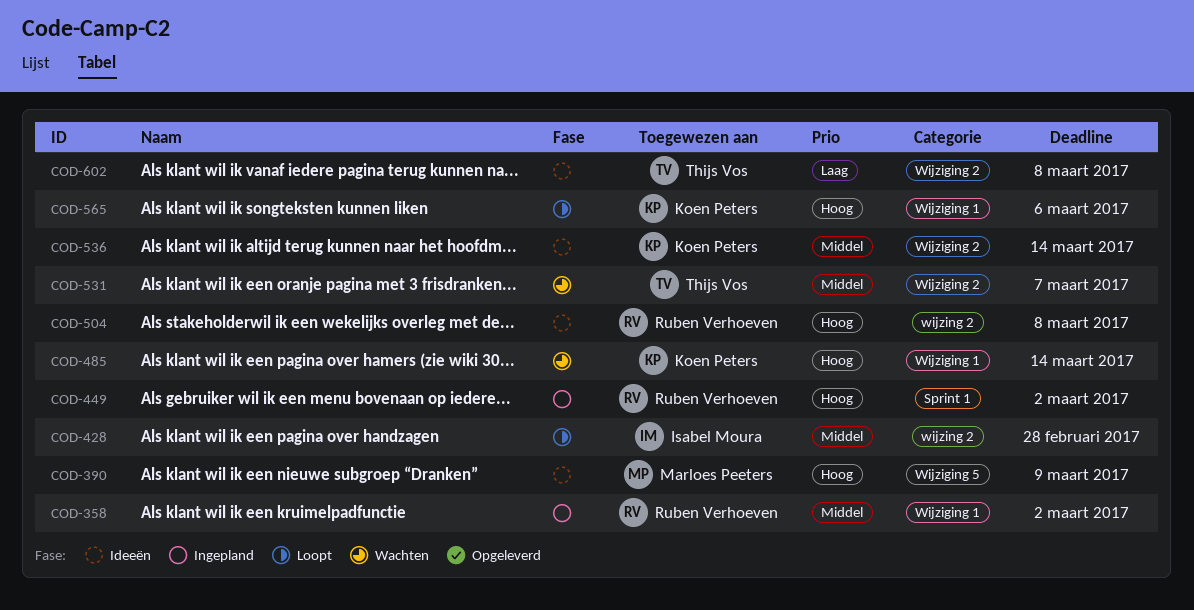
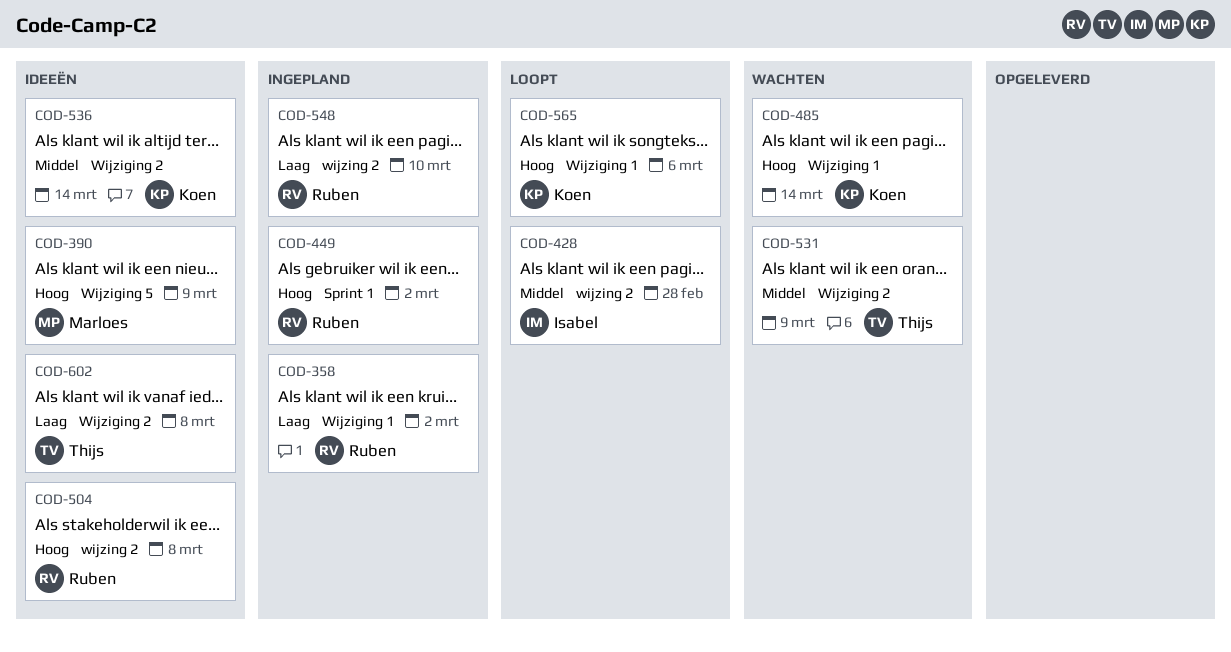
COD-358, priority: Middel -> Laag
COD-531, due: Mar 7 -> Mar 9
COD-548: none -> present

